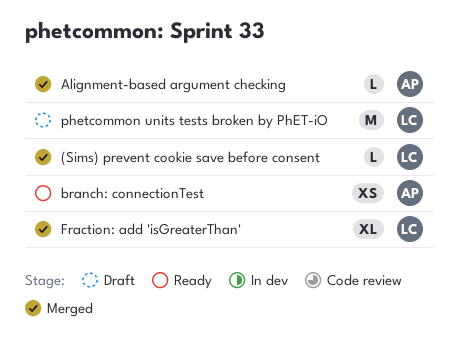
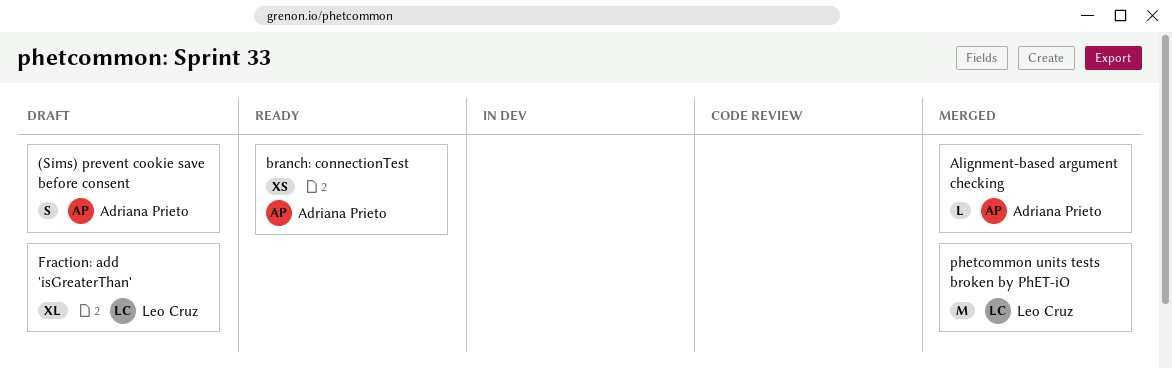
(Sims) prevent cookie save before consent, status: Merged -> Draft
(Sims) prevent cookie save before consent, owner: Leo Cruz -> Adriana Prieto
(Sims) prevent cookie save before consent, estimate: L -> S
Fraction: add 'isGreaterThan', status: Merged -> Draft
phetcommon units tests broken by PhET-iO, status: Draft -> Merged

